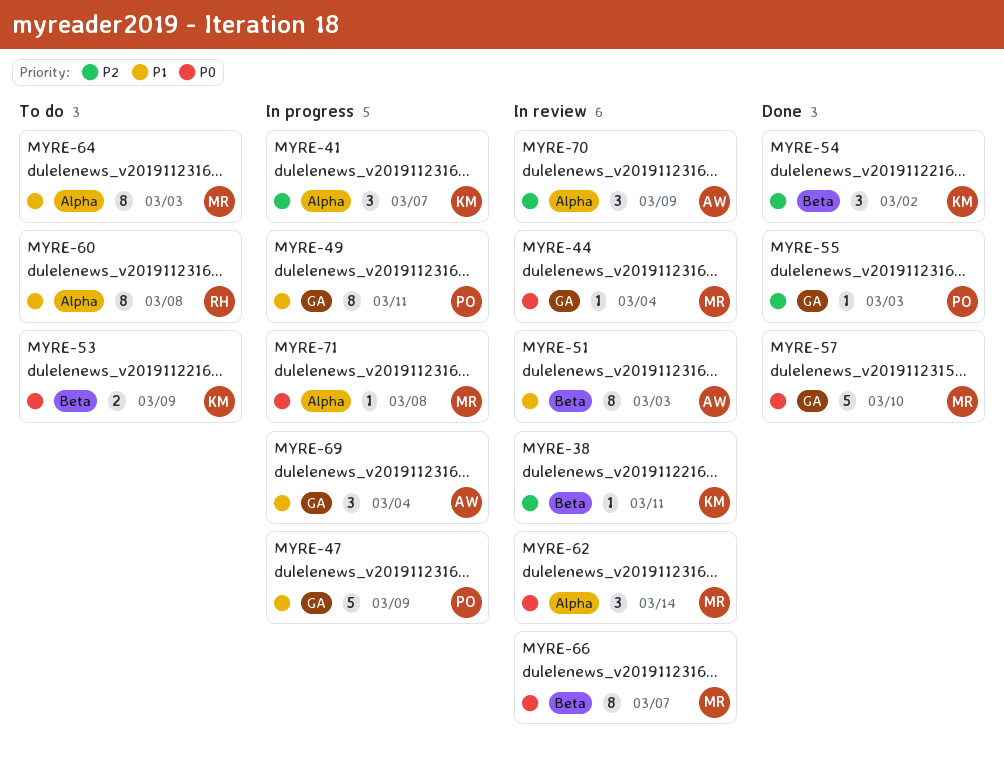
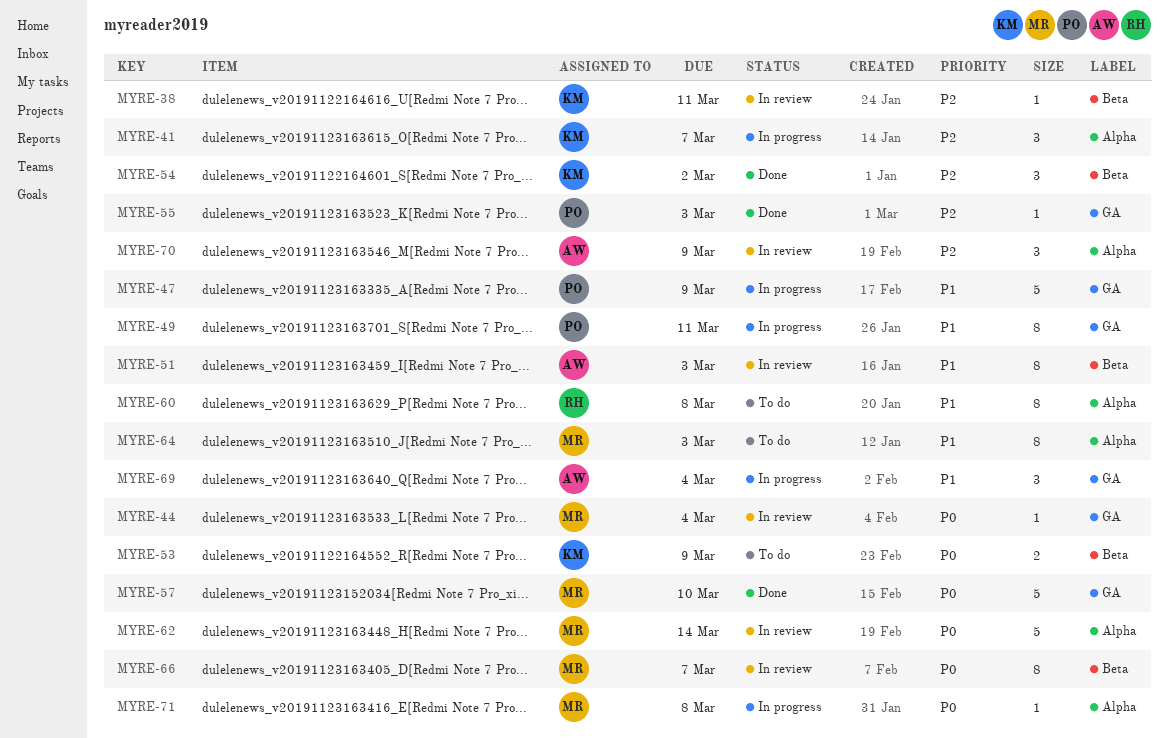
MYRE-62, estimate: 3 -> 5

